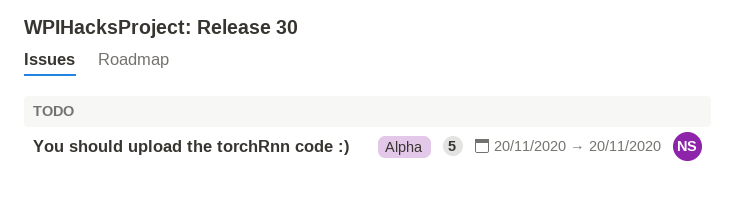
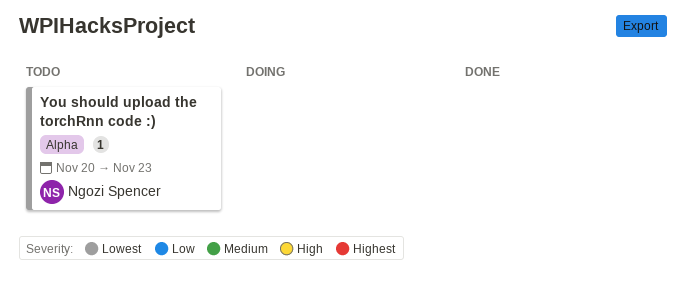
You should upload the torchRnn code :), estimate: 5 -> 1
You should upload the torchRnn code :), due: Nov 20 -> Nov 23

